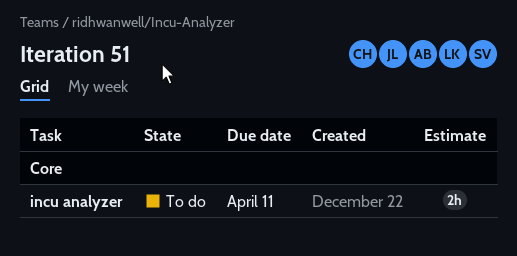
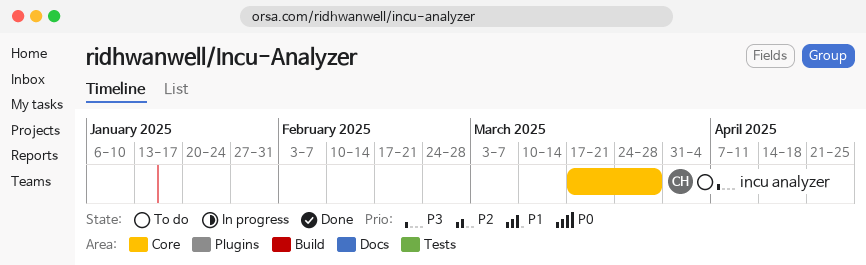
incu analyzer, due: Apr 11 -> Mar 28

